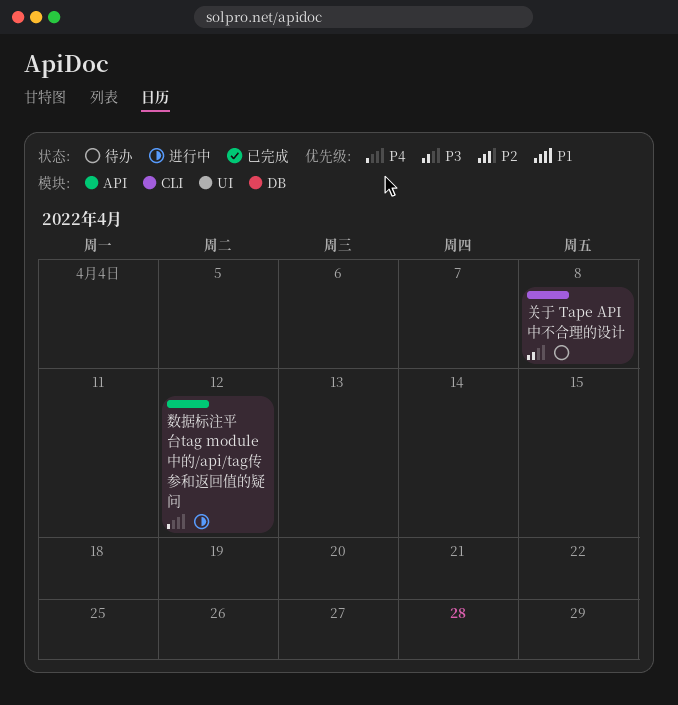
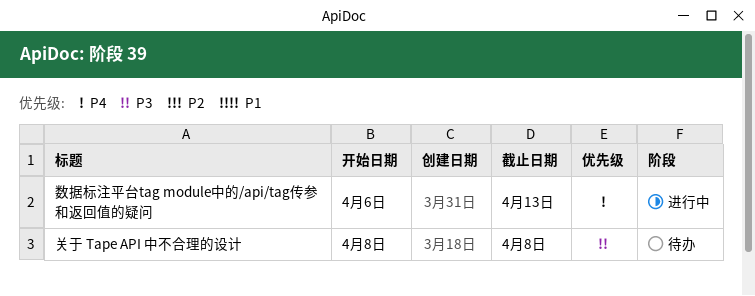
数据标注平台tag module中的/api/tag传参和返回值的疑问, due: Apr 12 -> Apr 13

